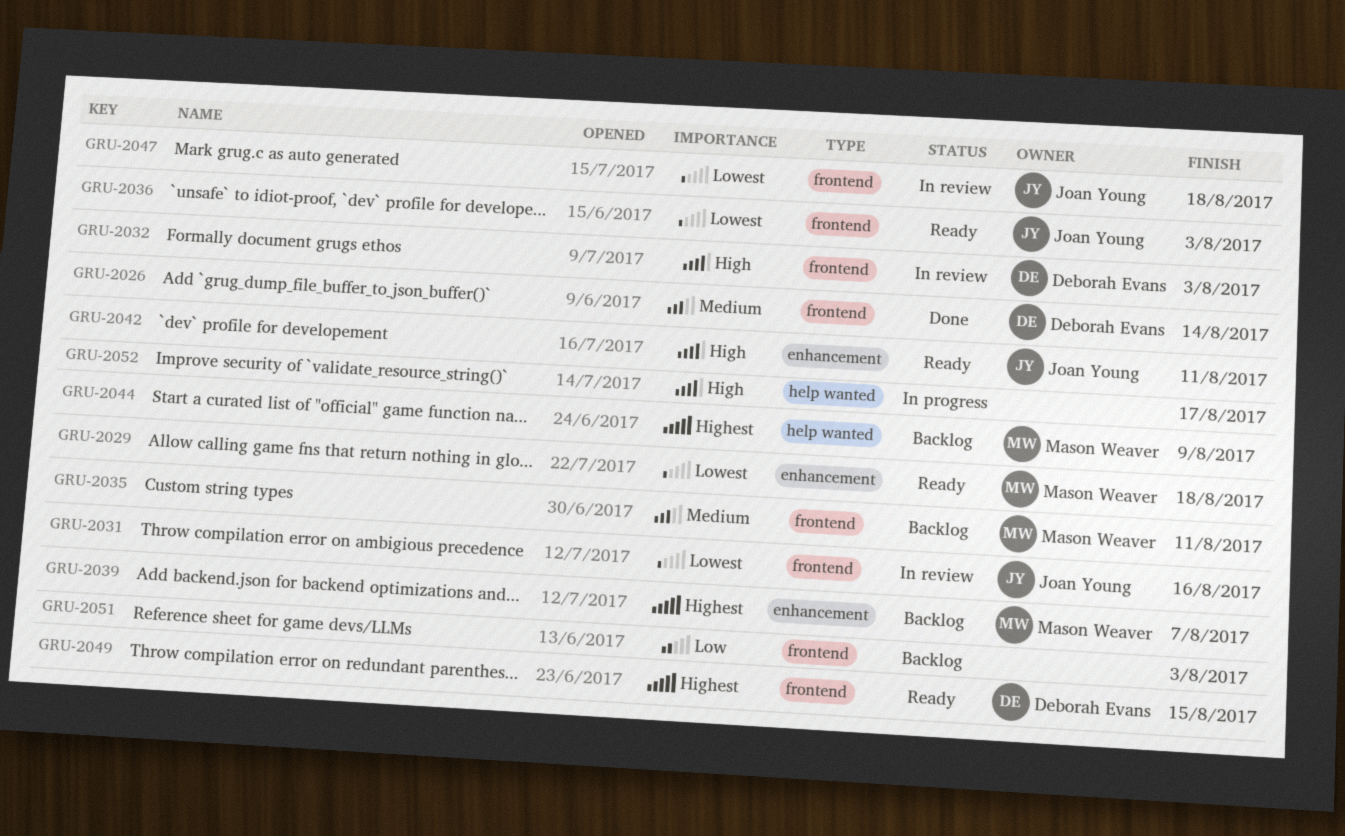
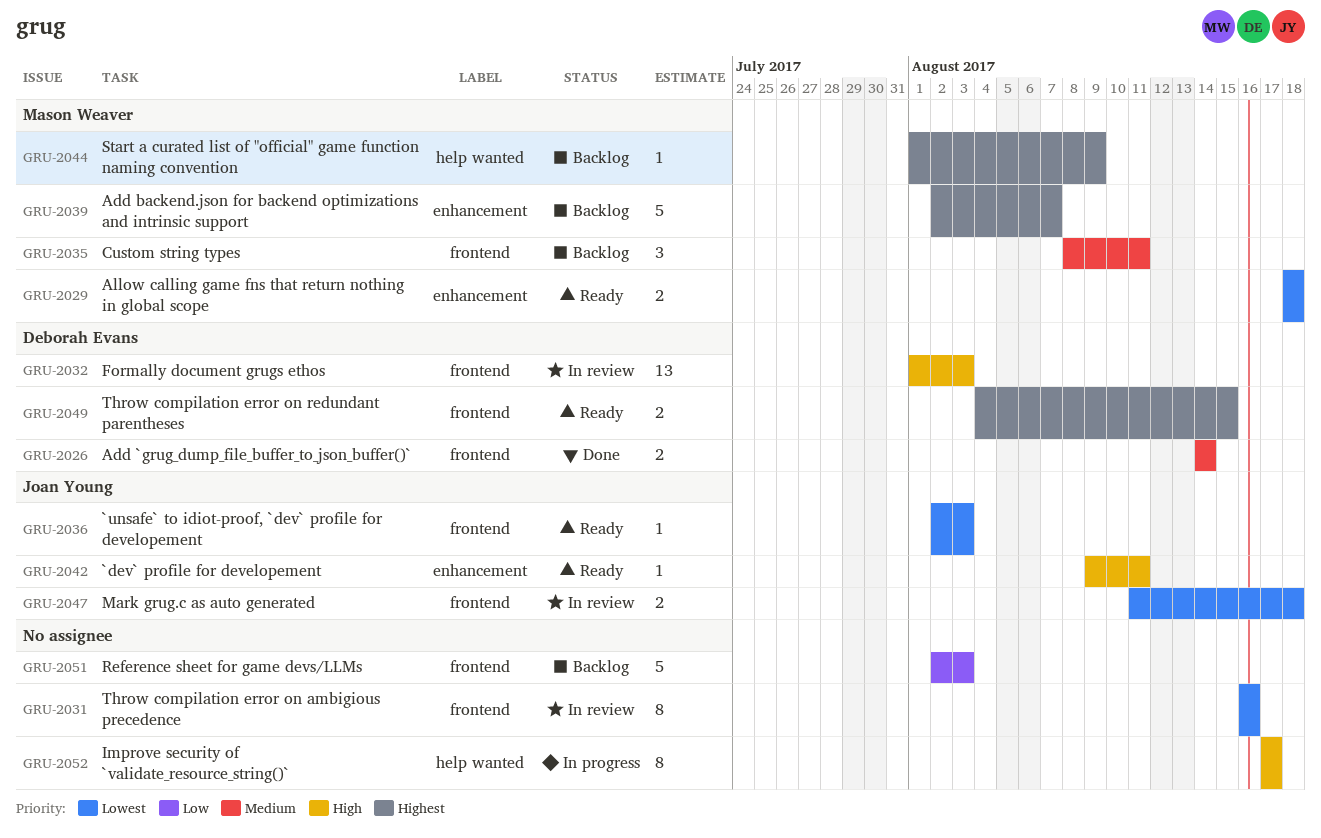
GRU-2031, owner: Joan Young -> none

